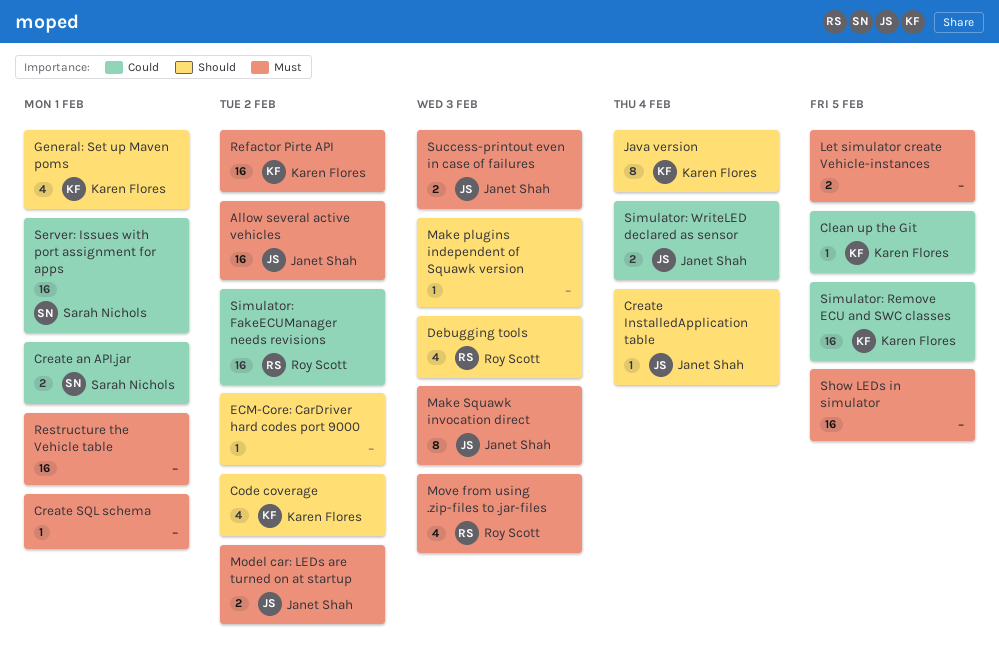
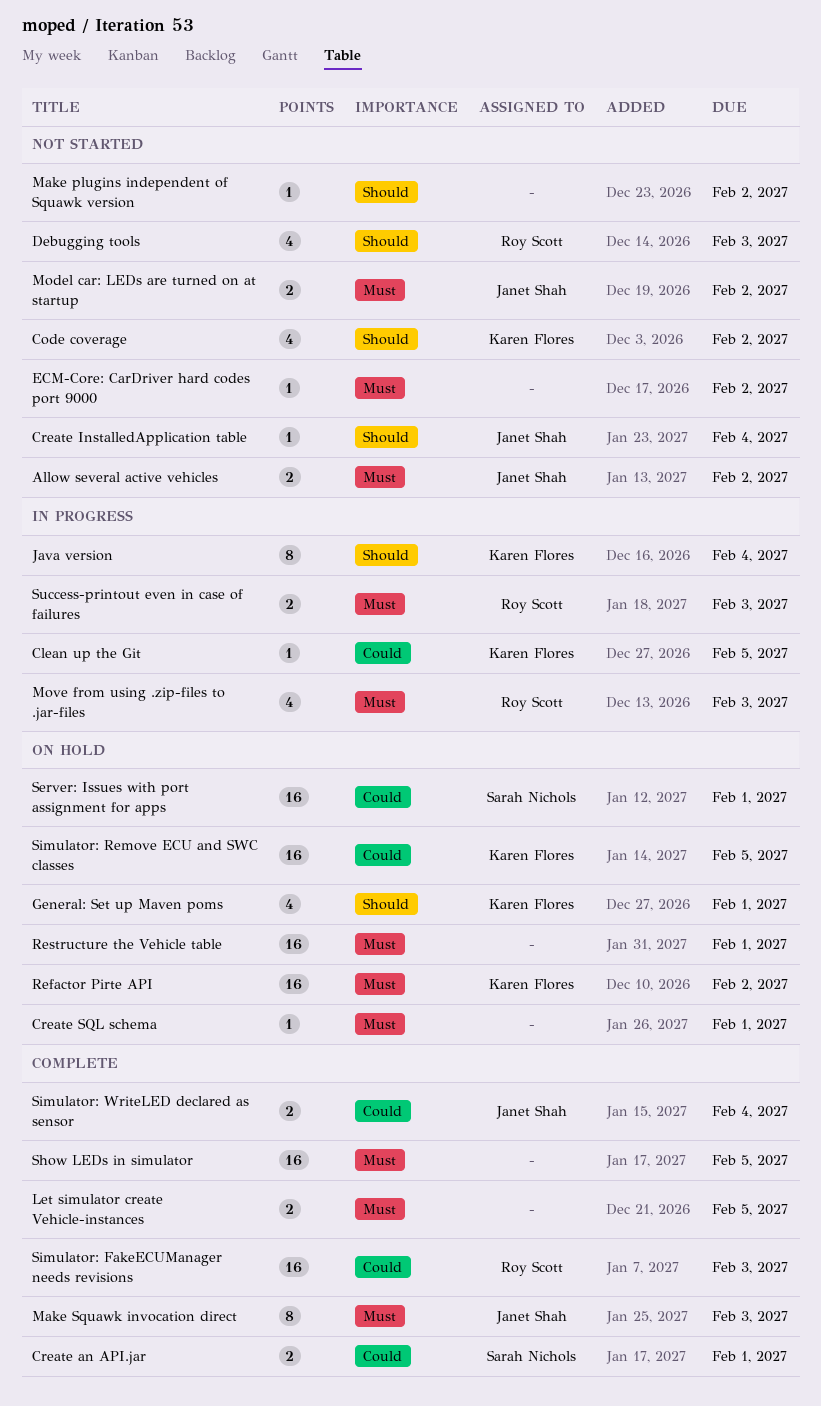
Allow several active vehicles, estimate: 16 -> 2
ECM-Core: CarDriver hard codes port 9000, priority: Should -> Must
Make plugins independent of Squawk version, due: Feb 3 -> Feb 2
Simulator: FakeECUManager needs revisions, due: Feb 2 -> Feb 3
Success-printout even in case of failures, owner: Janet Shah -> Roy Scott

